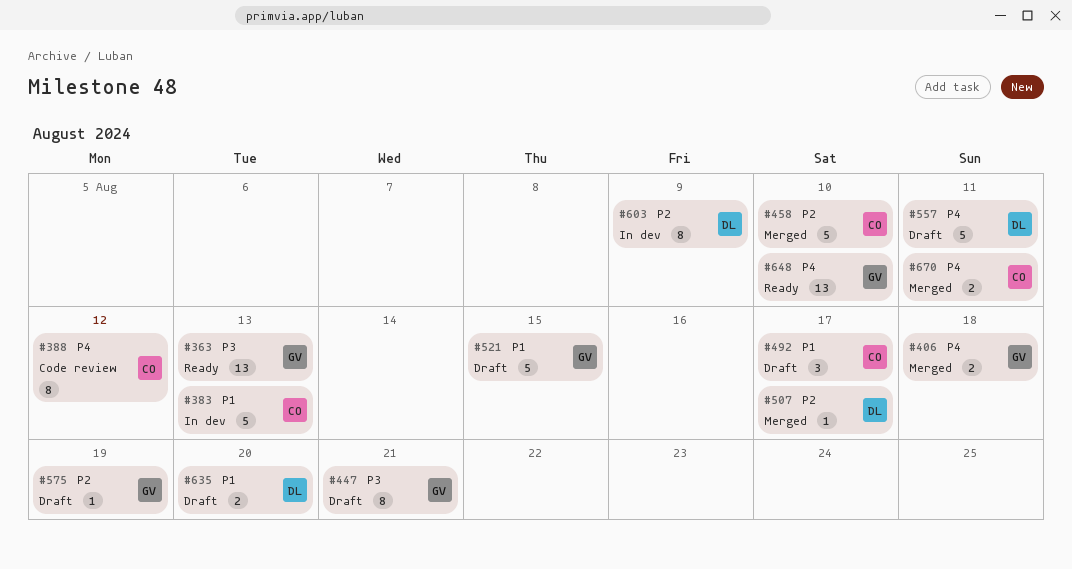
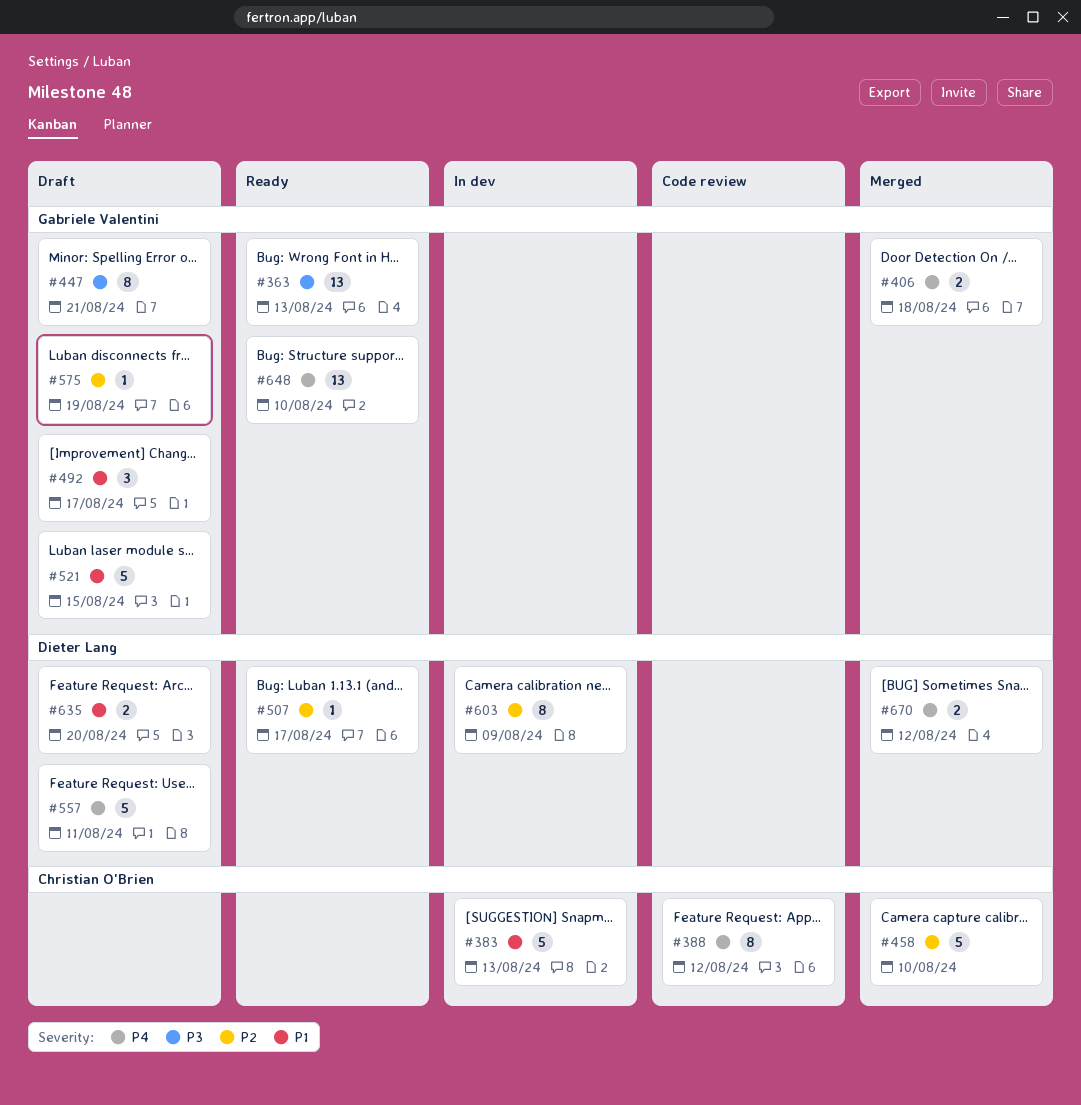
#492, owner: Christian O'Brien -> Gabriele Valentini
#507, status: Merged -> Ready
#670, owner: Christian O'Brien -> Dieter Lang
#670, due: Aug 11 -> Aug 12

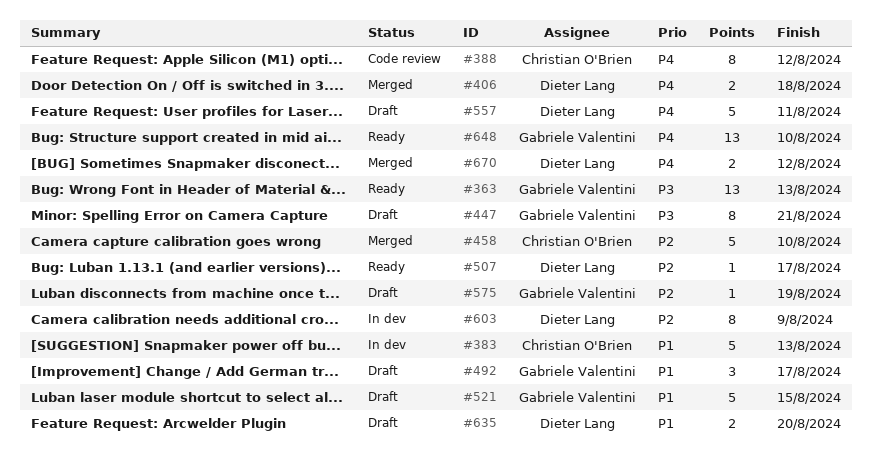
#406, owner: Gabriele Valentini -> Dieter Lang

